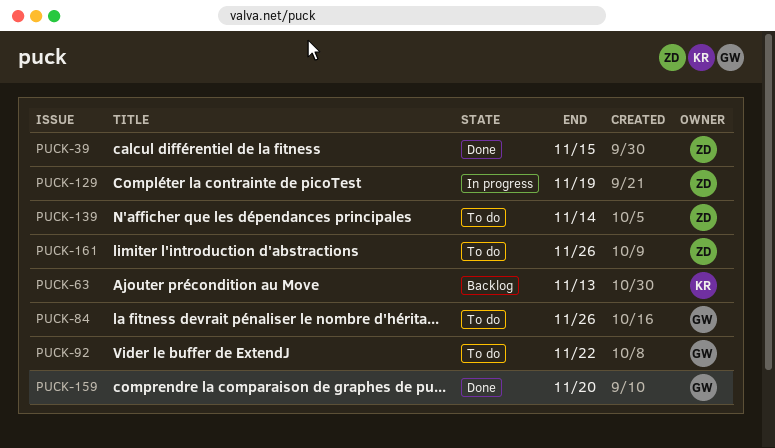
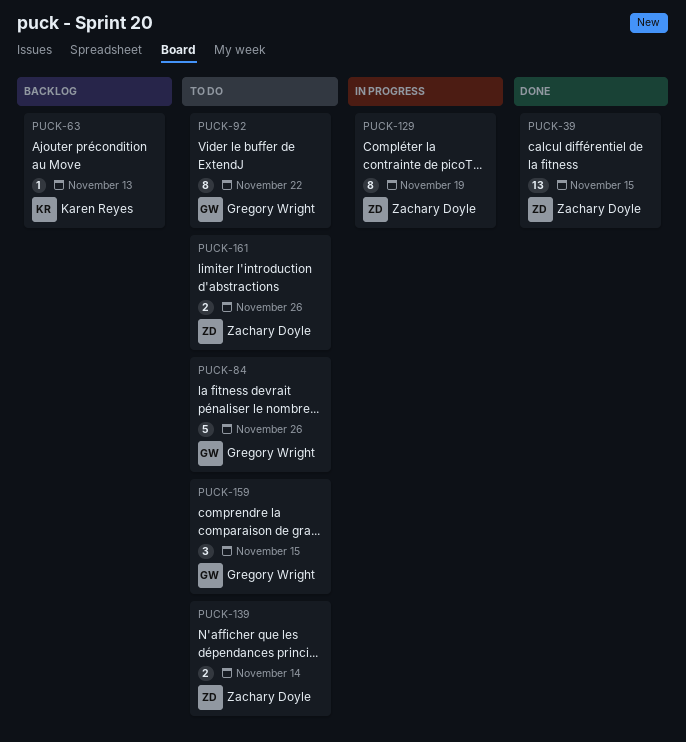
PUCK-159, status: Done -> To do
PUCK-159, due: Nov 20 -> Nov 15

